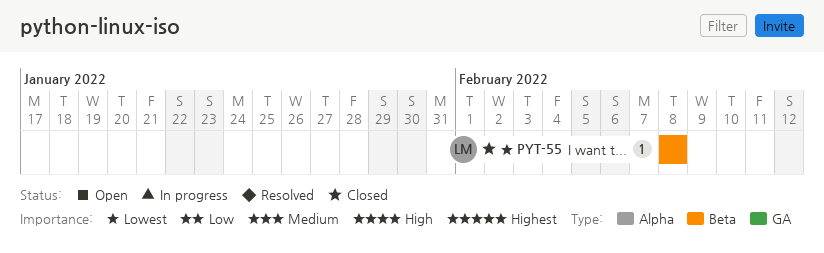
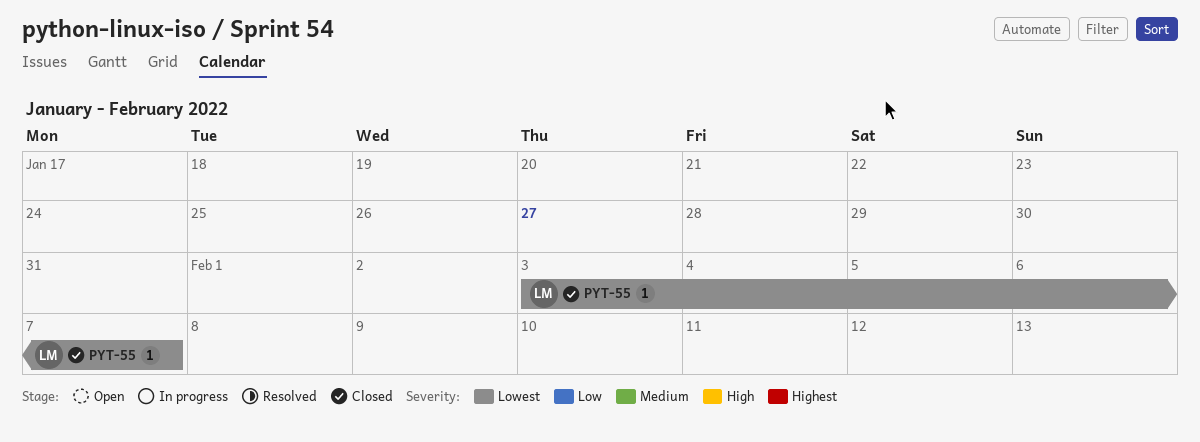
PYT-55, start: Feb 8 -> Feb 3
PYT-55, due: Feb 8 -> Feb 7

